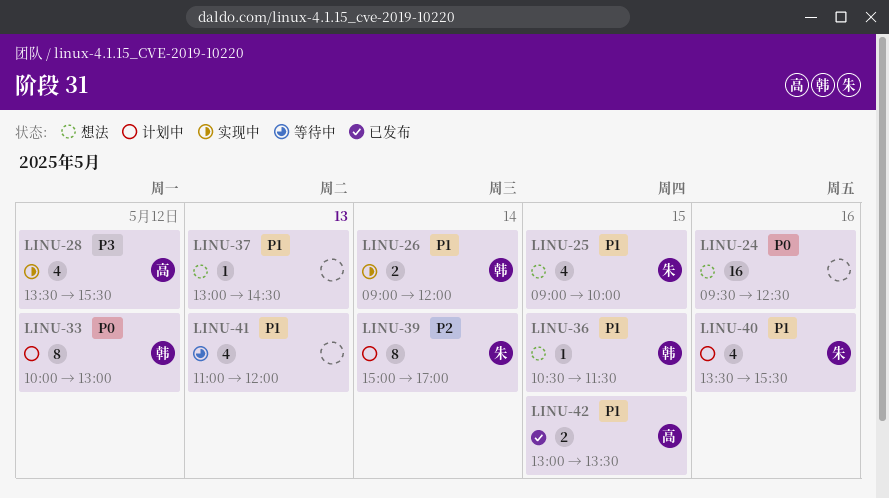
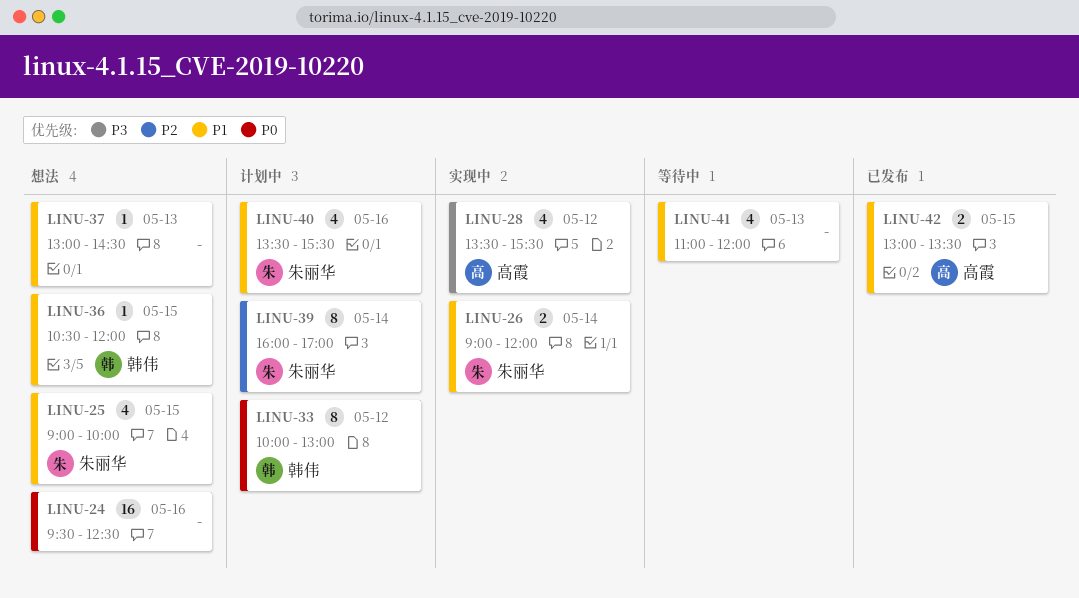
LINU-26, owner: 韩伟 -> 朱丽华
LINU-36, ends: 11:30 -> 12:00
LINU-39, begins: 15:00 -> 16:00

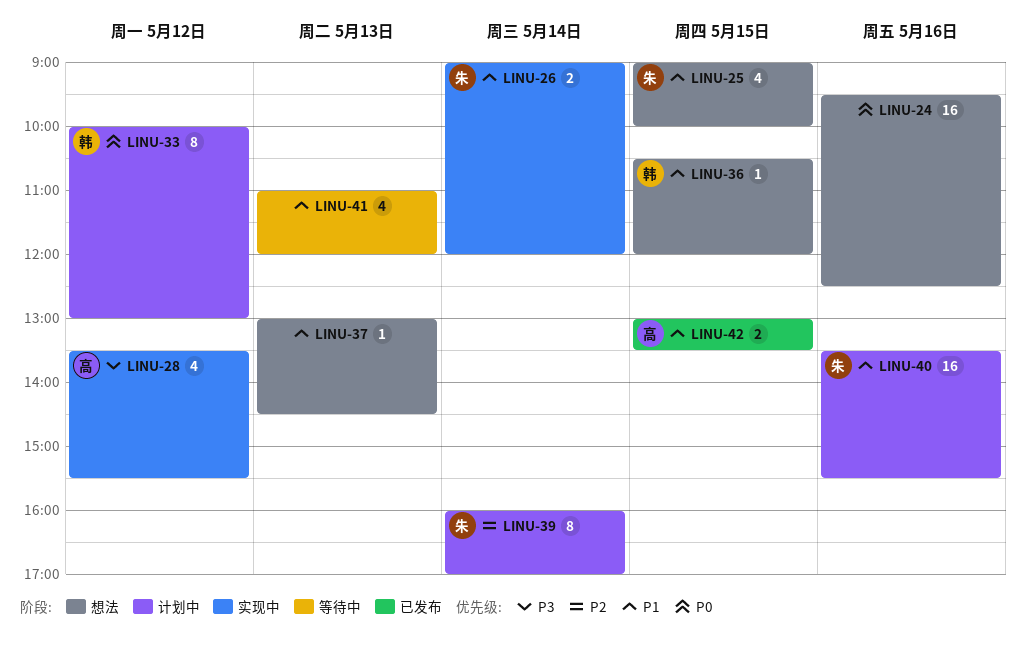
LINU-40, estimate: 4 -> 16

